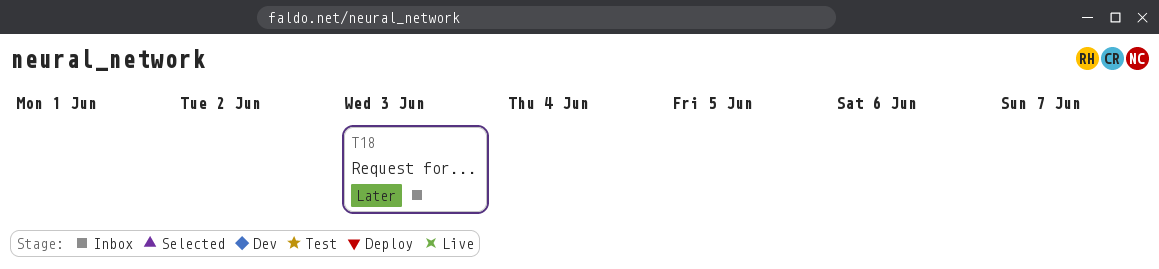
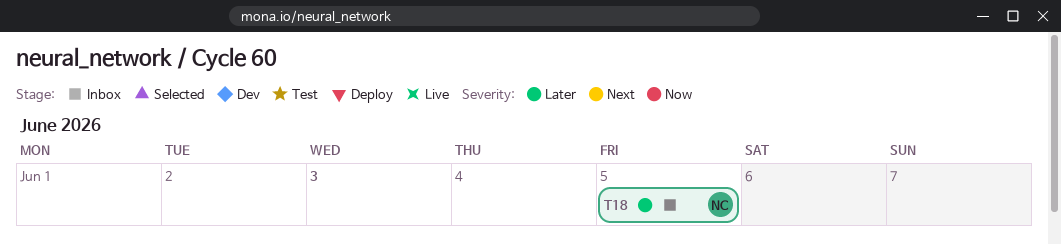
T18, due: Jun 3 -> Jun 5

